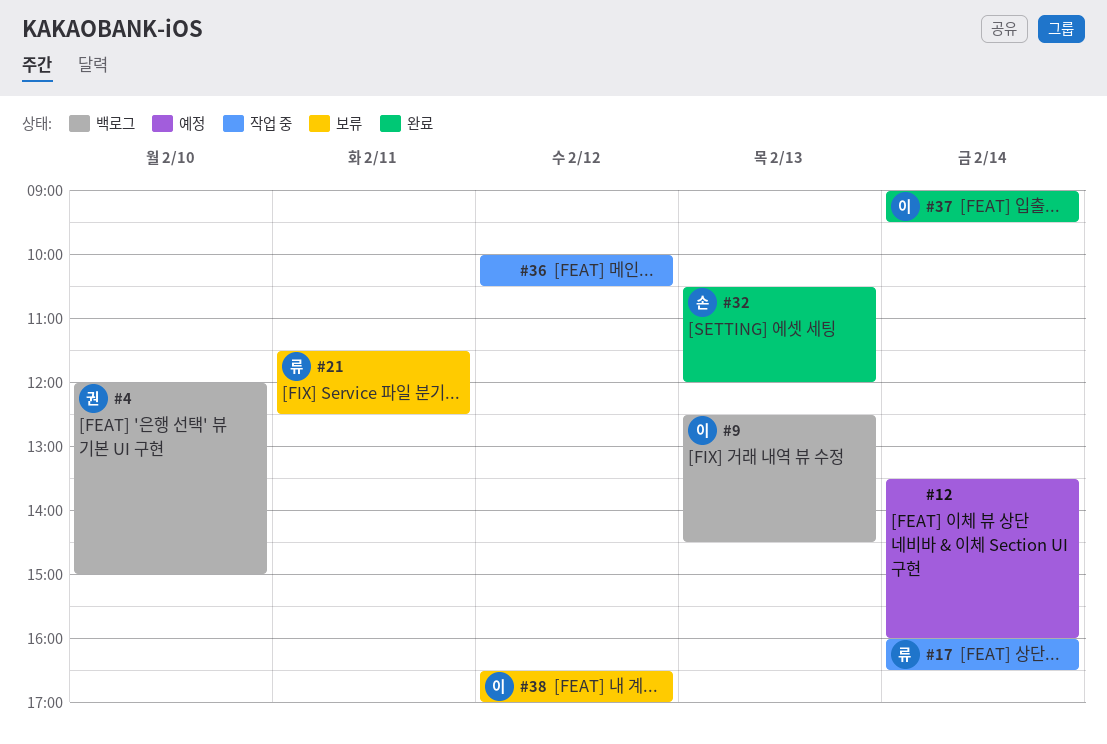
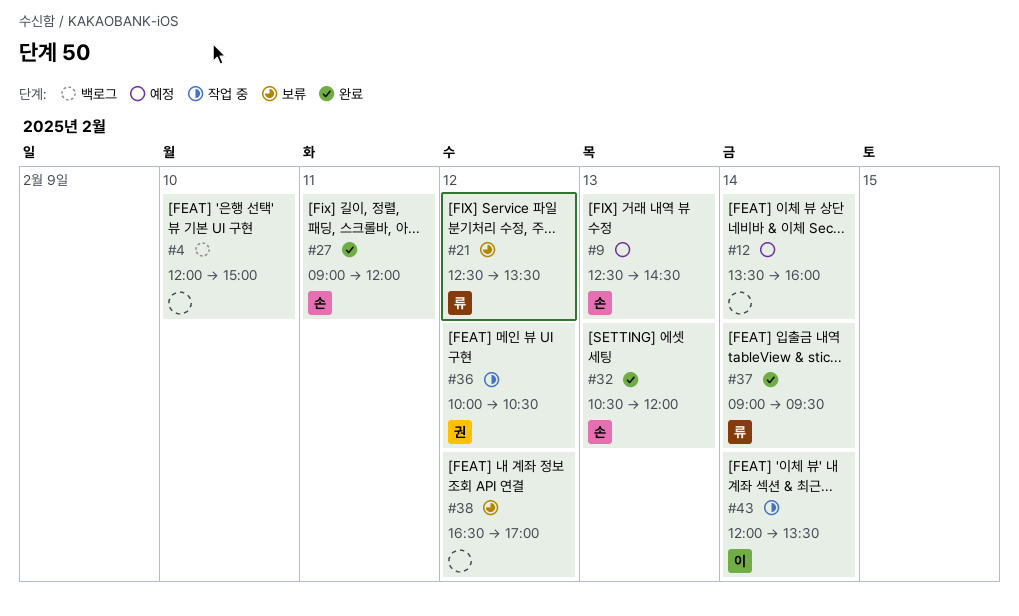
#4, owner: 권 -> none
#9, status: 백로그 -> 예정
#9, owner: 이 -> 손
#17: present -> none
#21, day: Feb 11 -> Feb 12
#21, begins: 11:30 -> 12:30
#21, ends: 12:30 -> 13:30
#27: none -> present
#36, owner: none -> 권
#37, owner: 이 -> 류
#38, owner: 이 -> none
#43: none -> present

